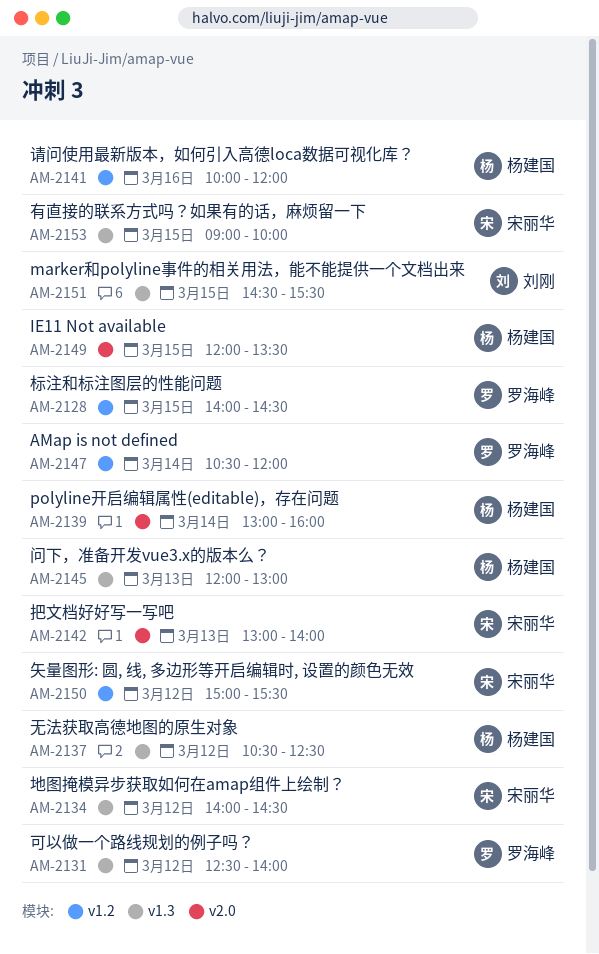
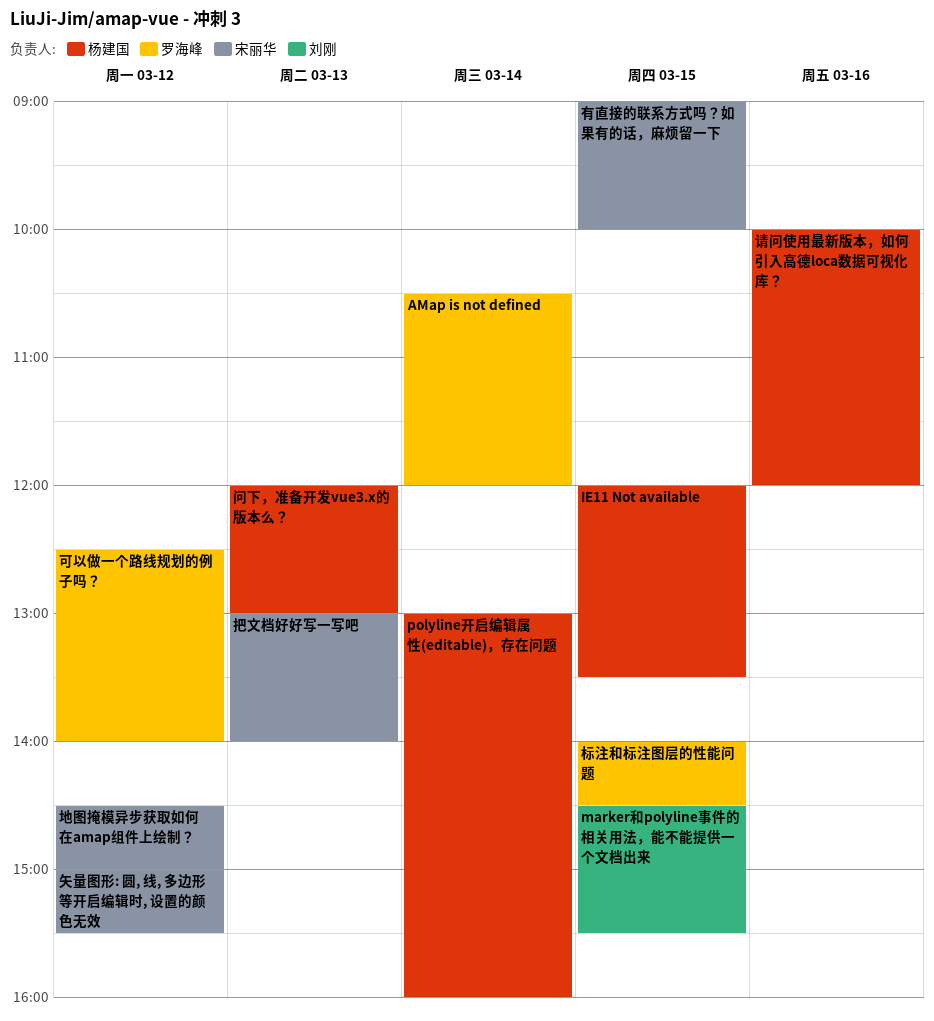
地图掩模异步获取如何在amap组件上绘制？, begins: 14:00 -> 14:30
地图掩模异步获取如何在amap组件上绘制？, ends: 14:30 -> 15:00
无法获取高德地图的原生对象: present -> none

